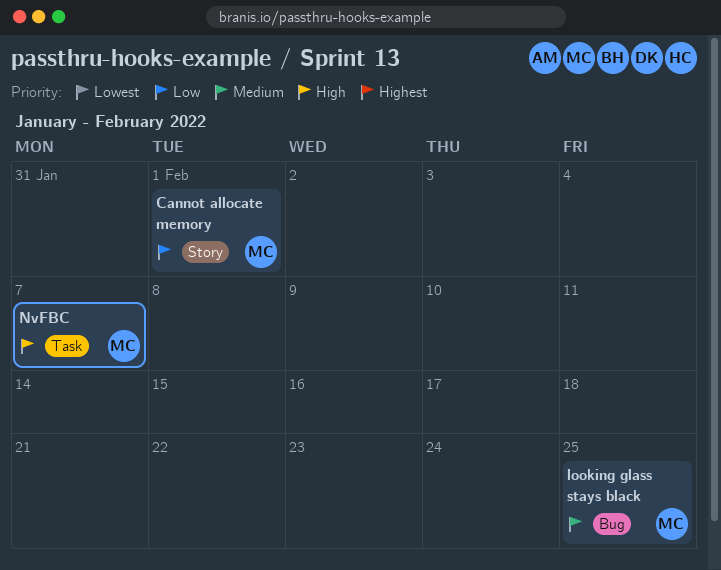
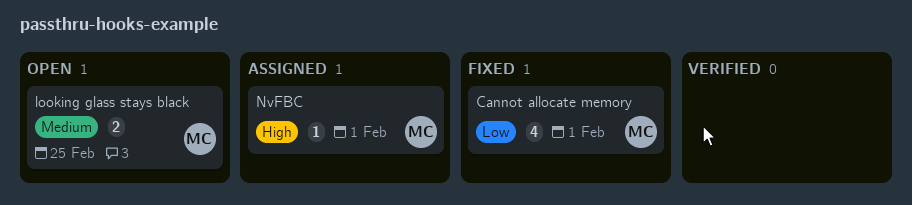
NvFBC, due: Feb 7 -> Feb 1

